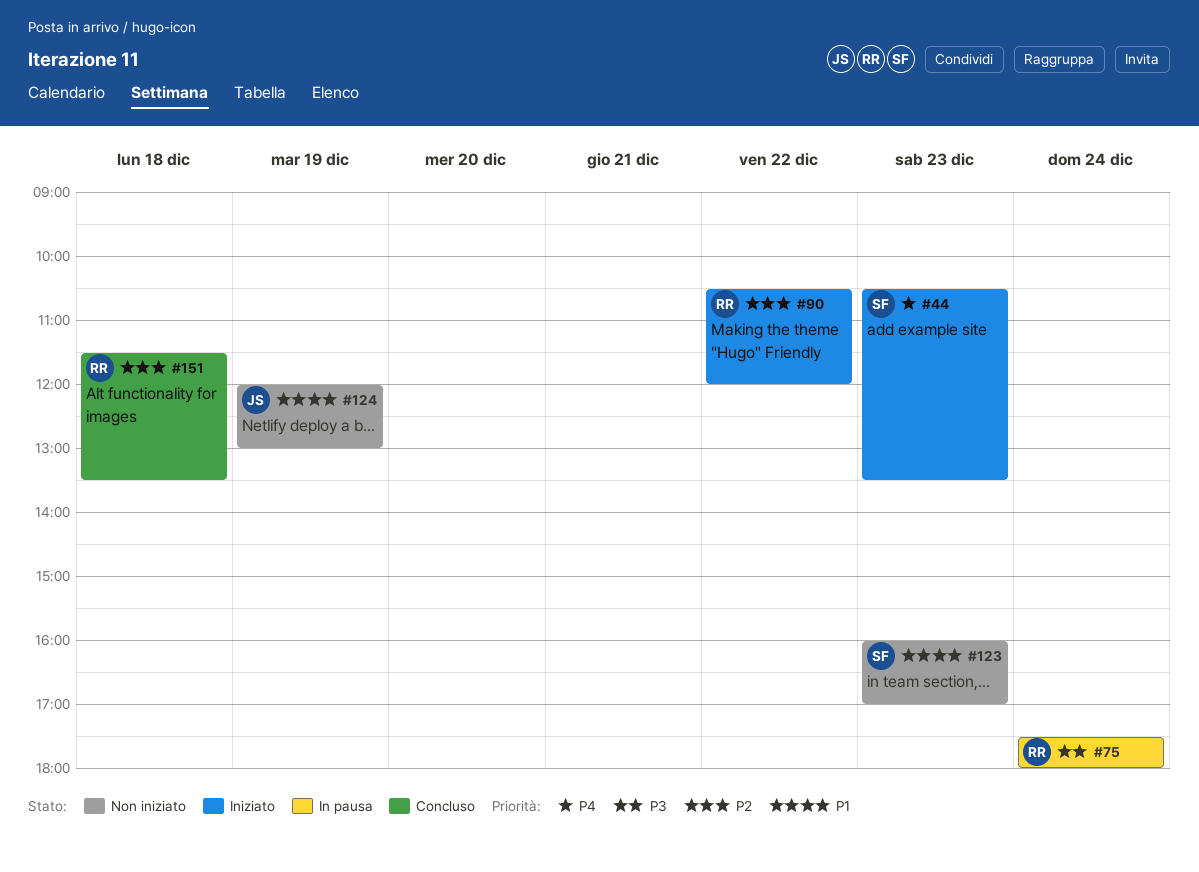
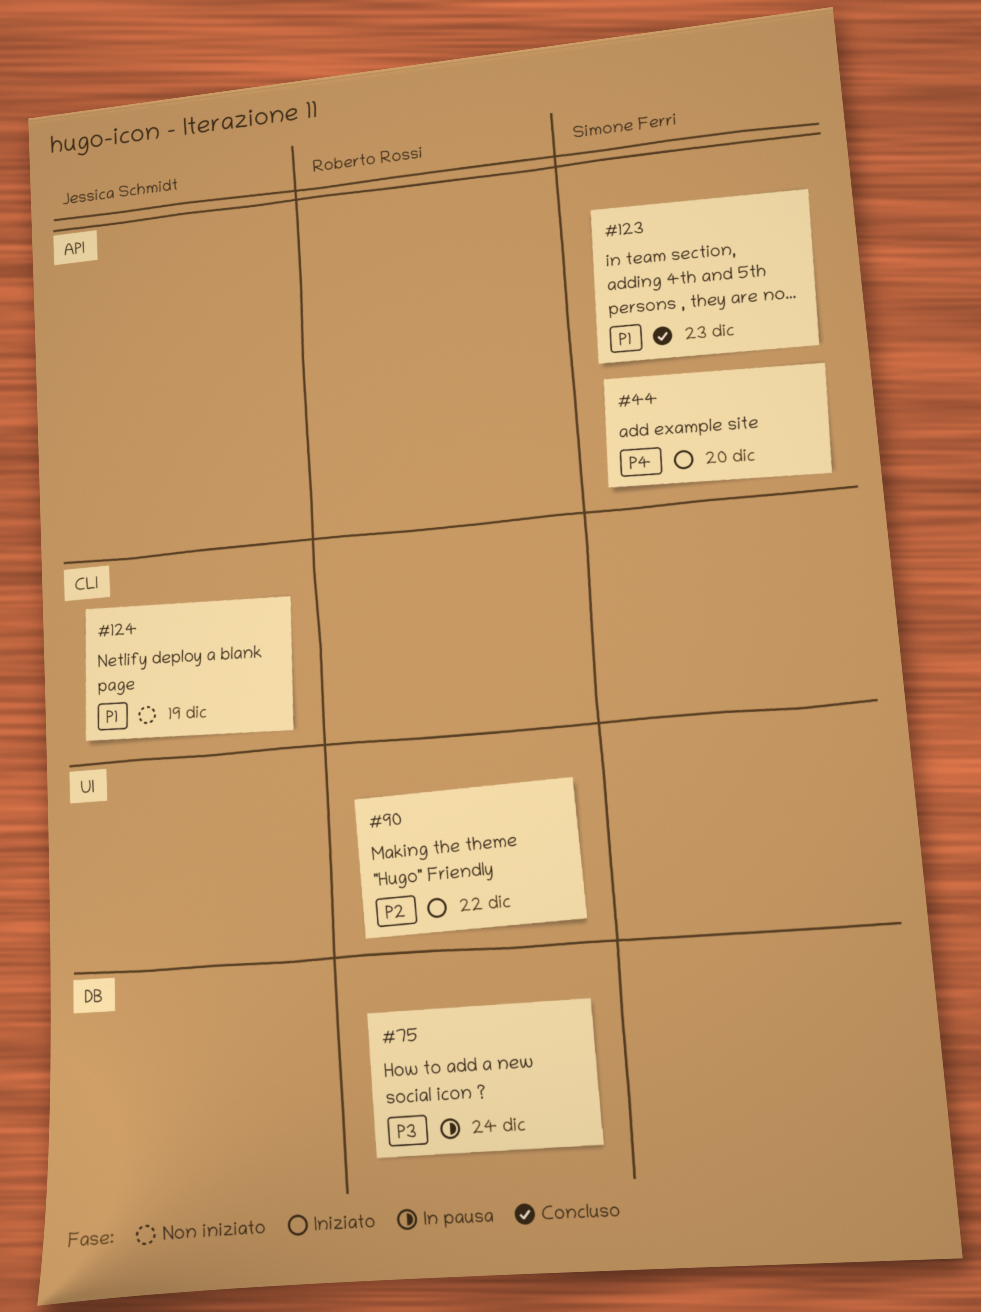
#44, day: Dec 23 -> Dec 20
#123, status: Non iniziato -> Concluso
#151: present -> none

